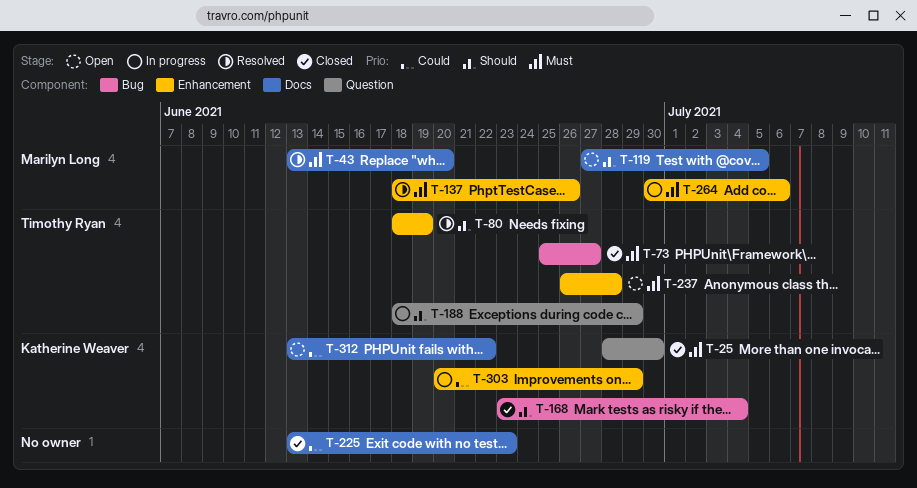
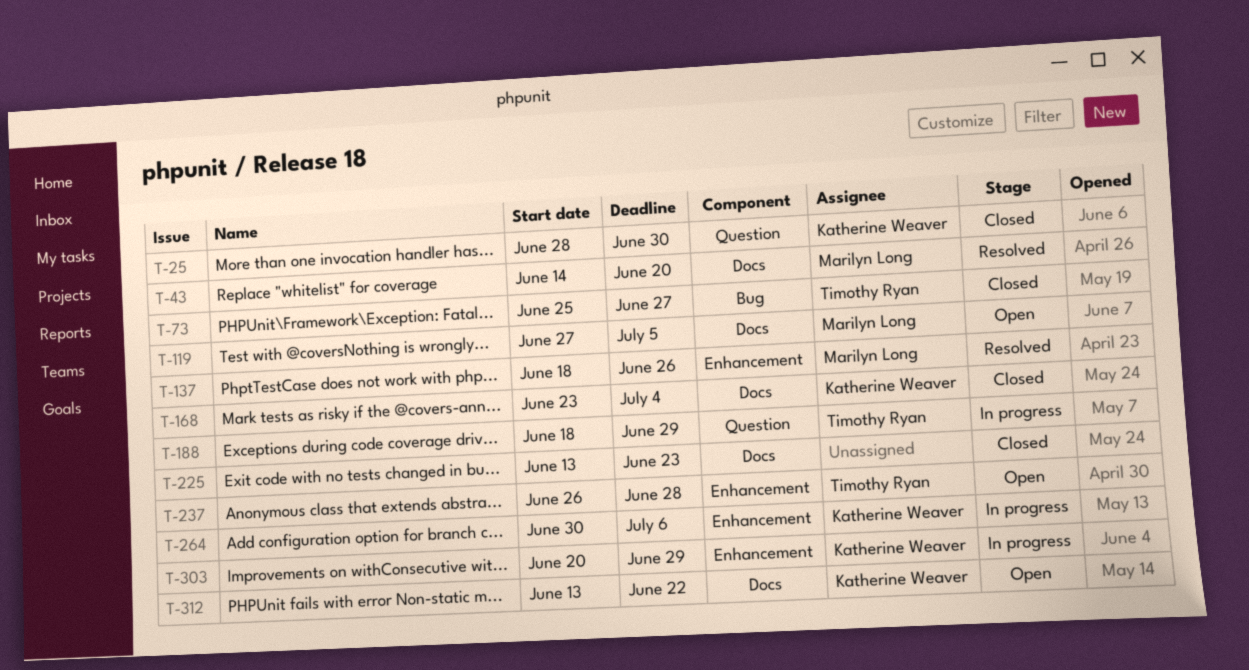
T-43, start: Jun 13 -> Jun 14
T-80: present -> none
T-168, label: Bug -> Docs
T-264, owner: Marilyn Long -> Katherine Weaver

